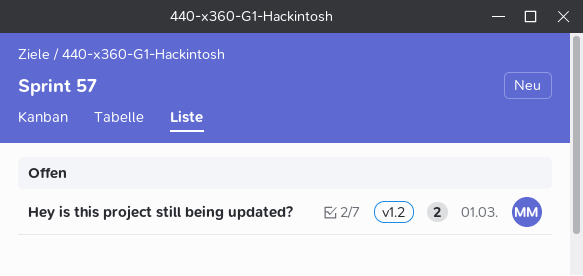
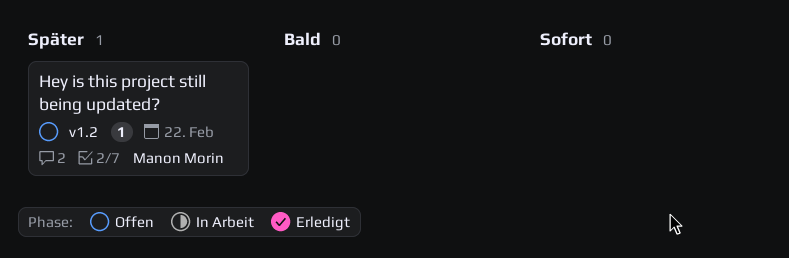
Hey is this project still being updated?, estimate: 2 -> 1
Hey is this project still being updated?, due: Mar 1 -> Feb 22

